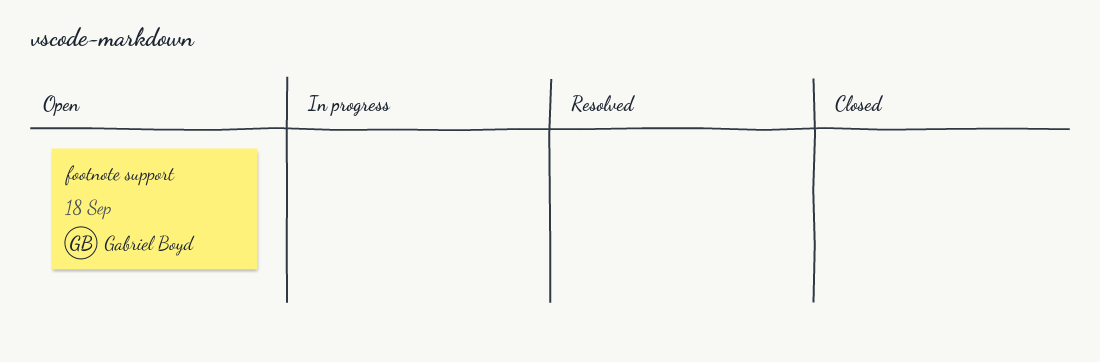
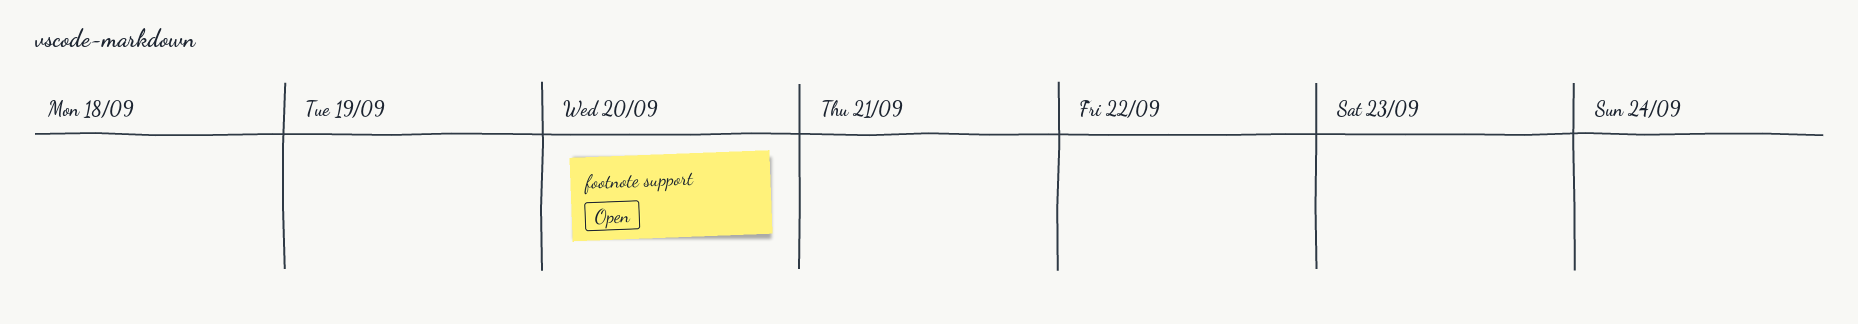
footnote support, due: Sep 18 -> Sep 20

